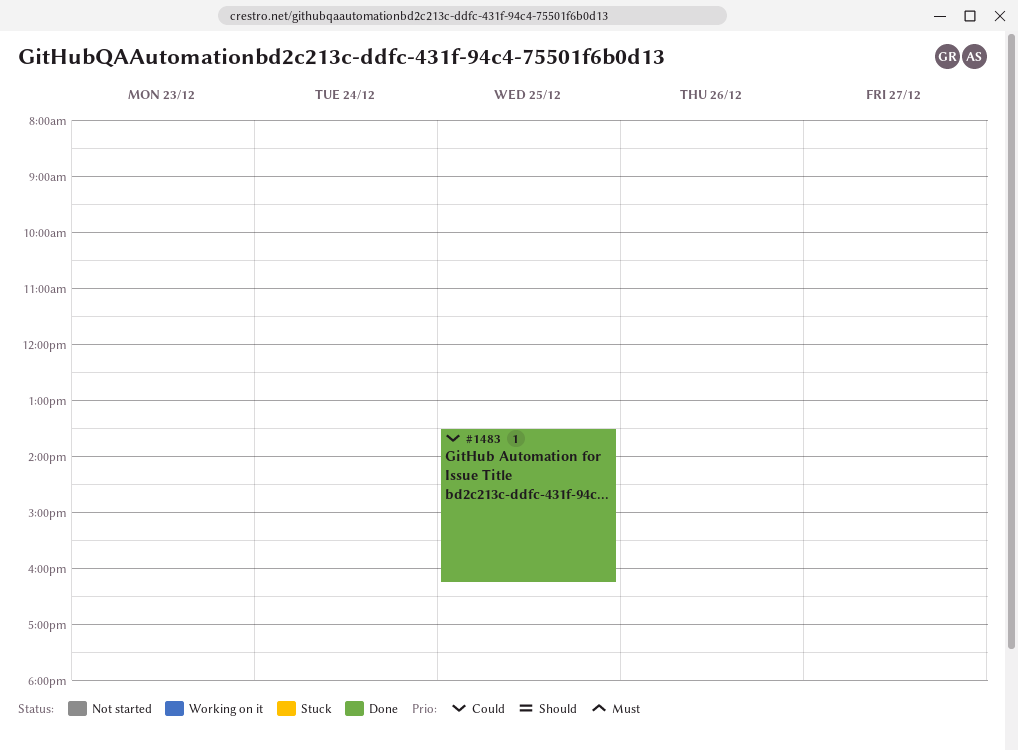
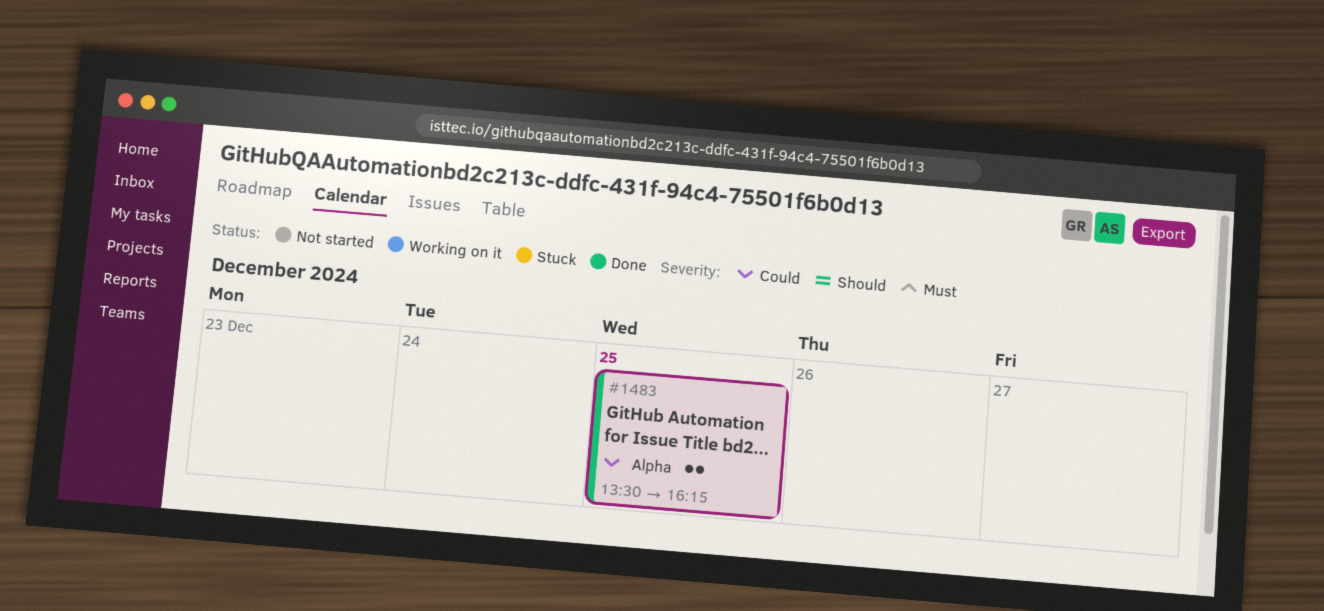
#1483, estimate: 1 -> 2

